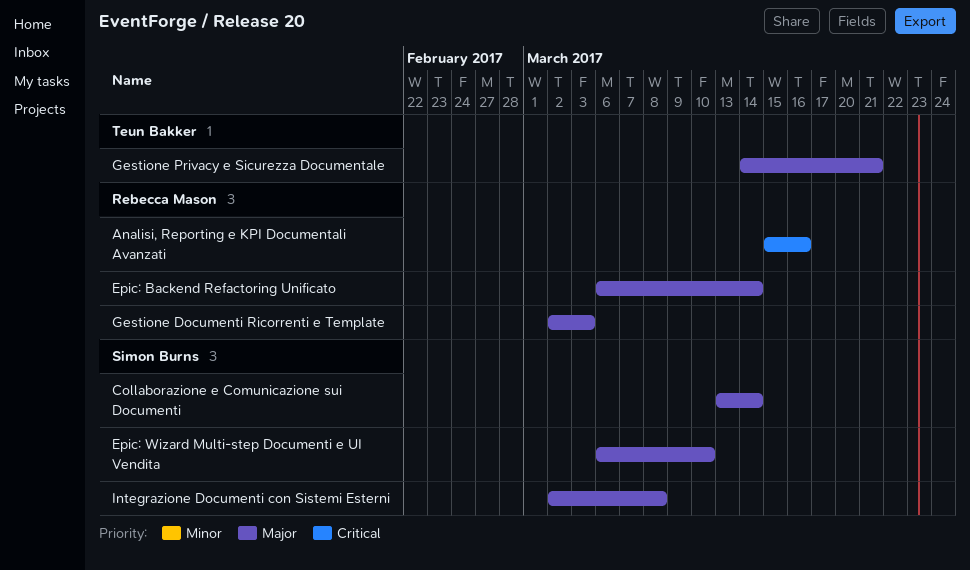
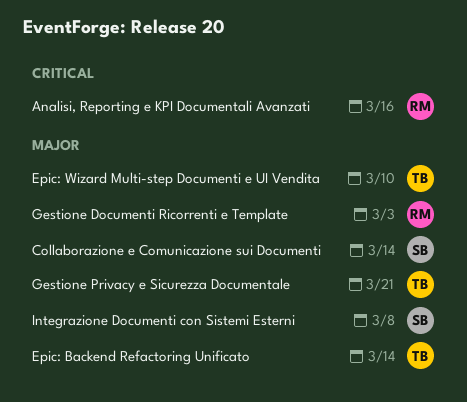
Epic: Backend Refactoring Unificato, owner: Rebecca Mason -> Teun Bakker
Epic: Wizard Multi-step Documenti e UI Vendita, owner: Simon Burns -> Teun Bakker

